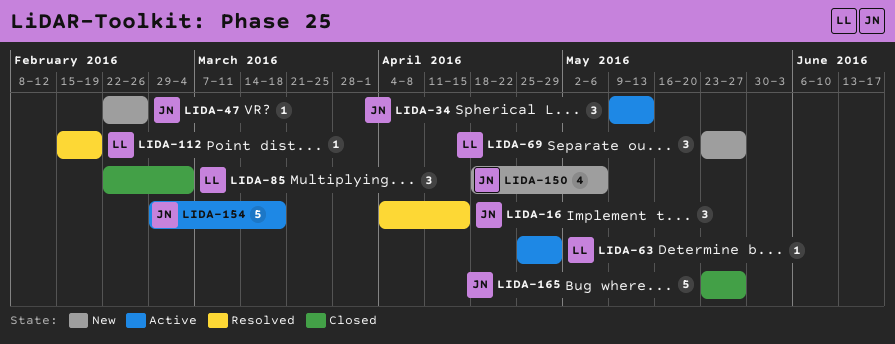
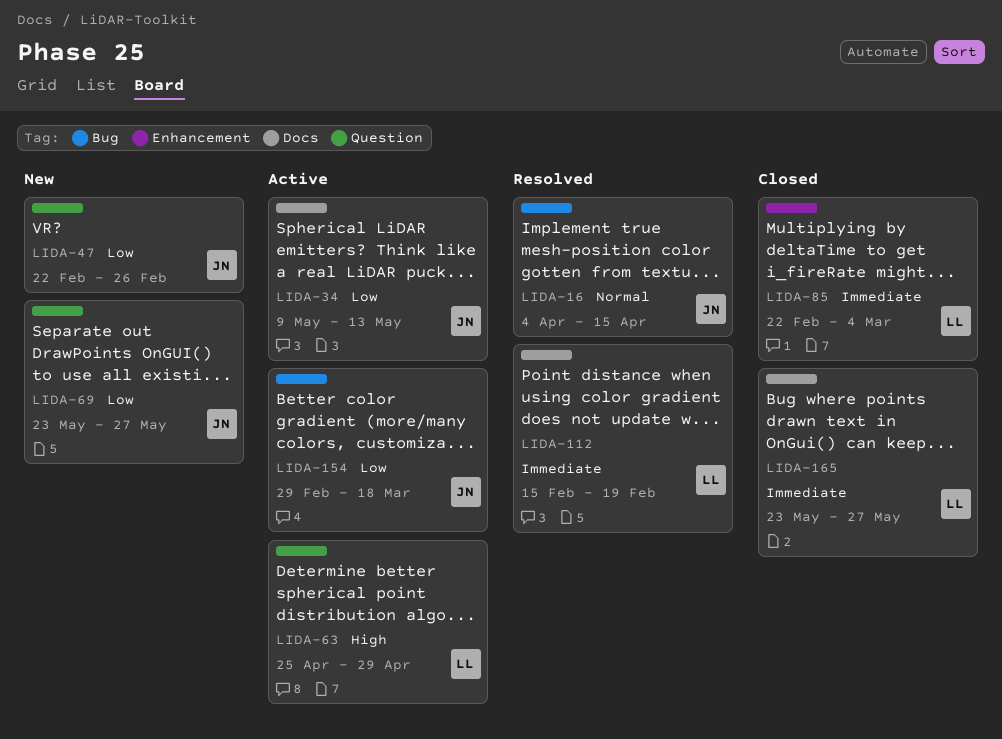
LIDA-69, owner: LL -> JN
LIDA-150: present -> none
LIDA-165, owner: JN -> LL

